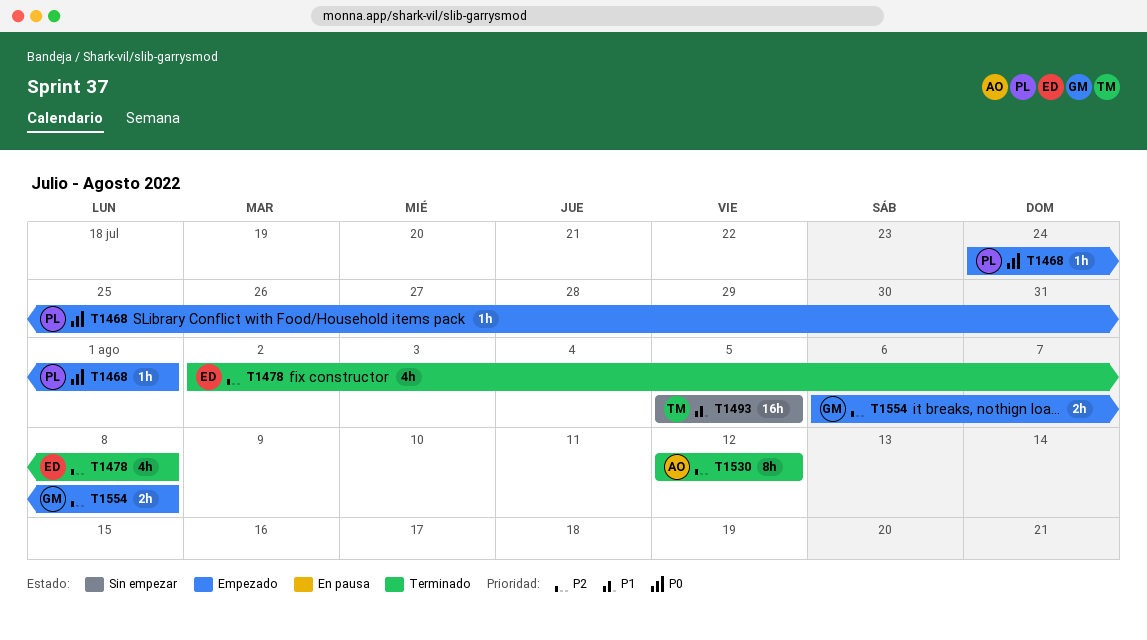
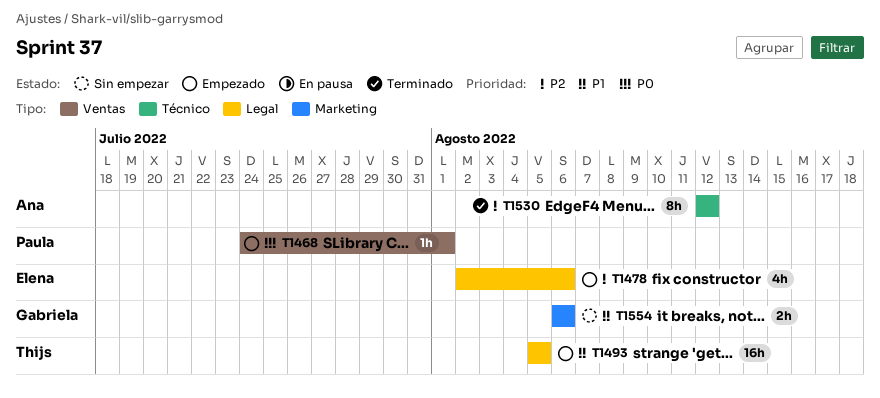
T1478, status: Terminado -> Empezado
T1478, due: Aug 8 -> Aug 6
T1493, status: Sin empezar -> Empezado
T1554, status: Empezado -> Sin empezar
T1554, priority: P2 -> P1
T1554, due: Aug 8 -> Aug 6

